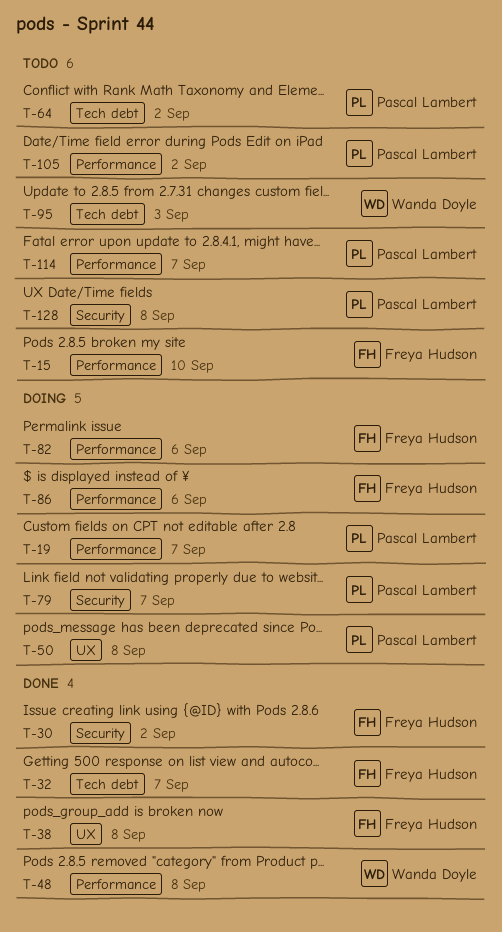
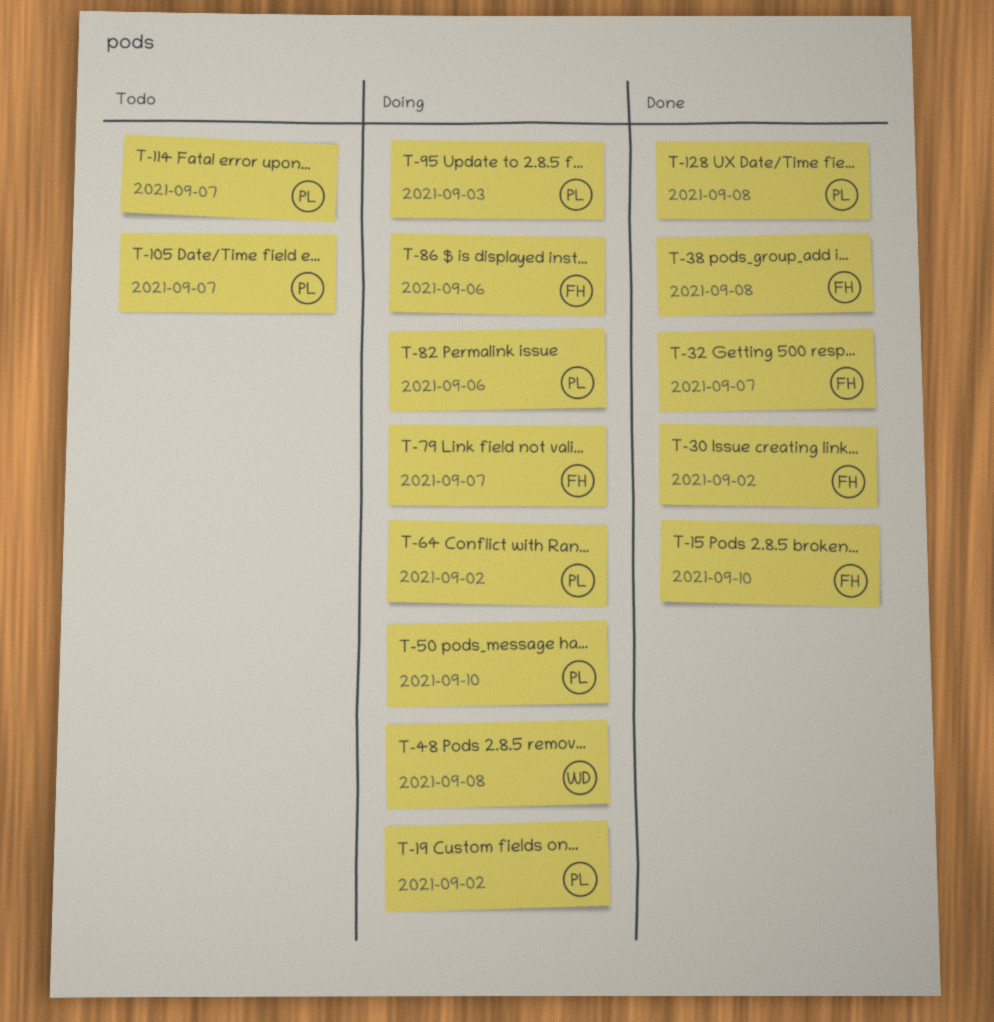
T-15, status: Todo -> Done
T-19, due: Sep 7 -> Sep 2
T-48, status: Done -> Doing
T-50, due: Sep 8 -> Sep 10
T-64, status: Todo -> Doing
T-79, owner: Pascal Lambert -> Freya Hudson
T-82, owner: Freya Hudson -> Pascal Lambert
T-95, status: Todo -> Doing
T-95, owner: Wanda Doyle -> Pascal Lambert
T-105, due: Sep 2 -> Sep 7
T-128, status: Todo -> Done

